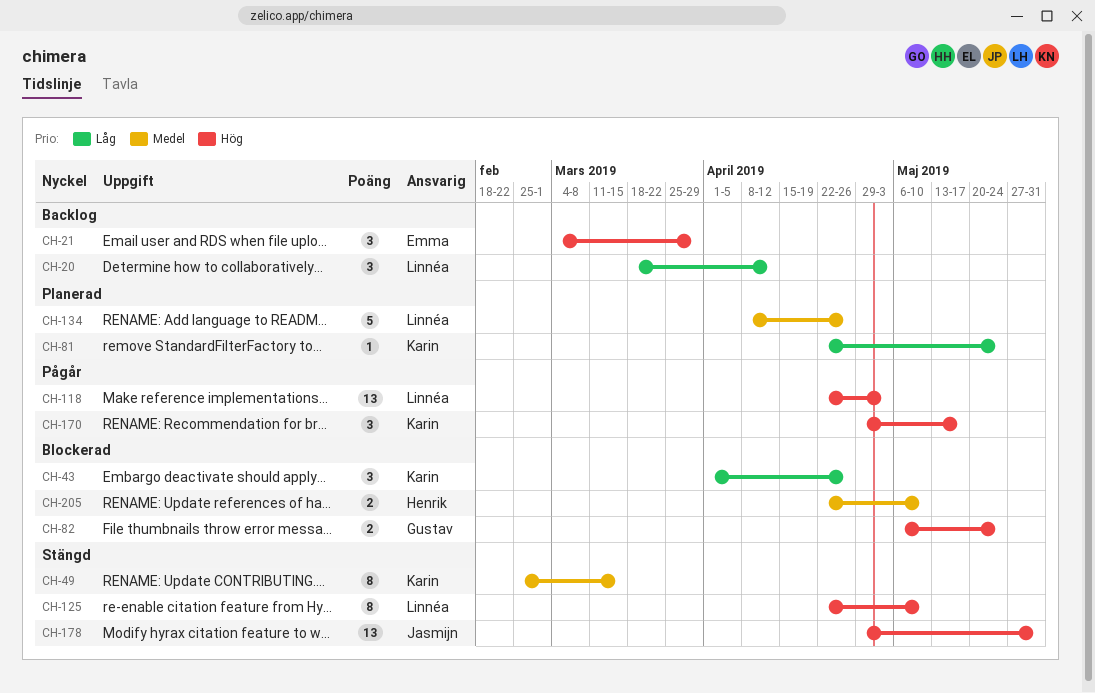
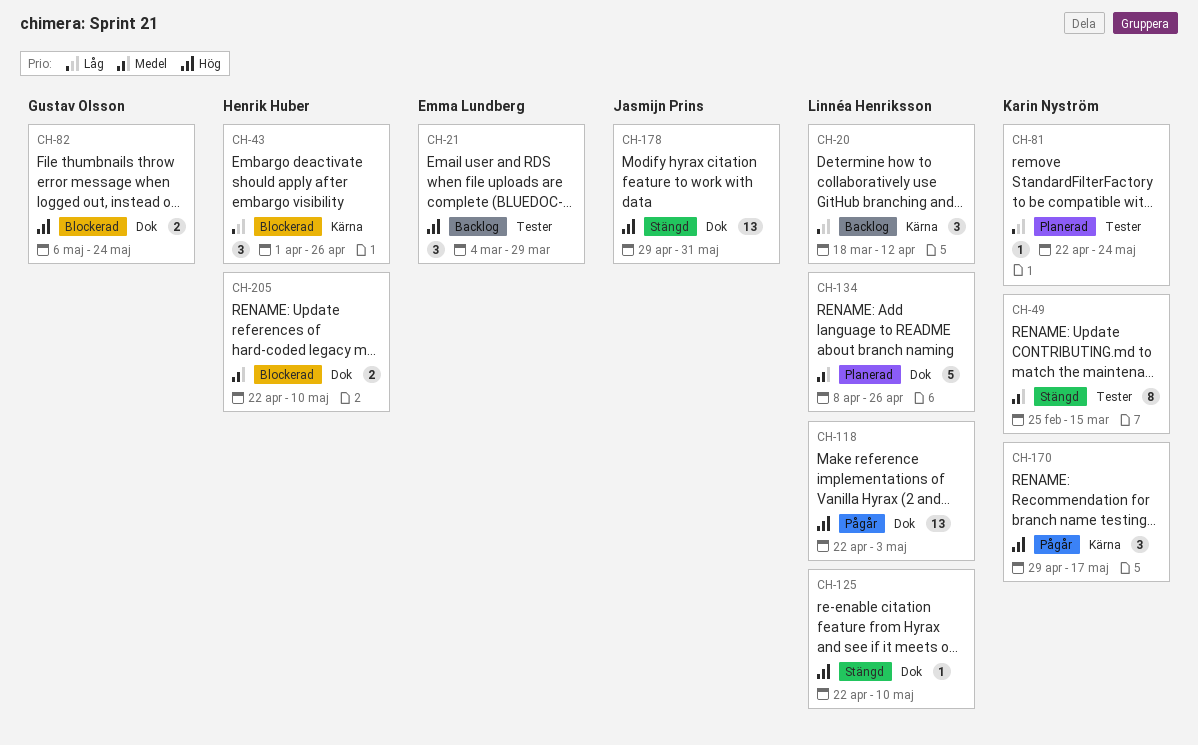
CH-43, owner: Karin Nyström -> Henrik Huber
CH-125, estimate: 8 -> 1

